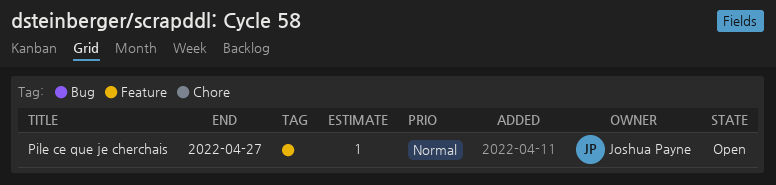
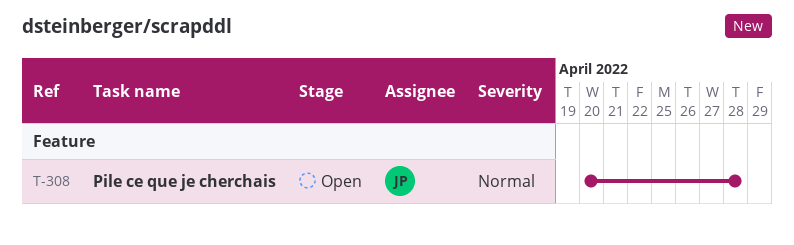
Pile ce que je cherchais, due: Apr 27 -> Apr 28

